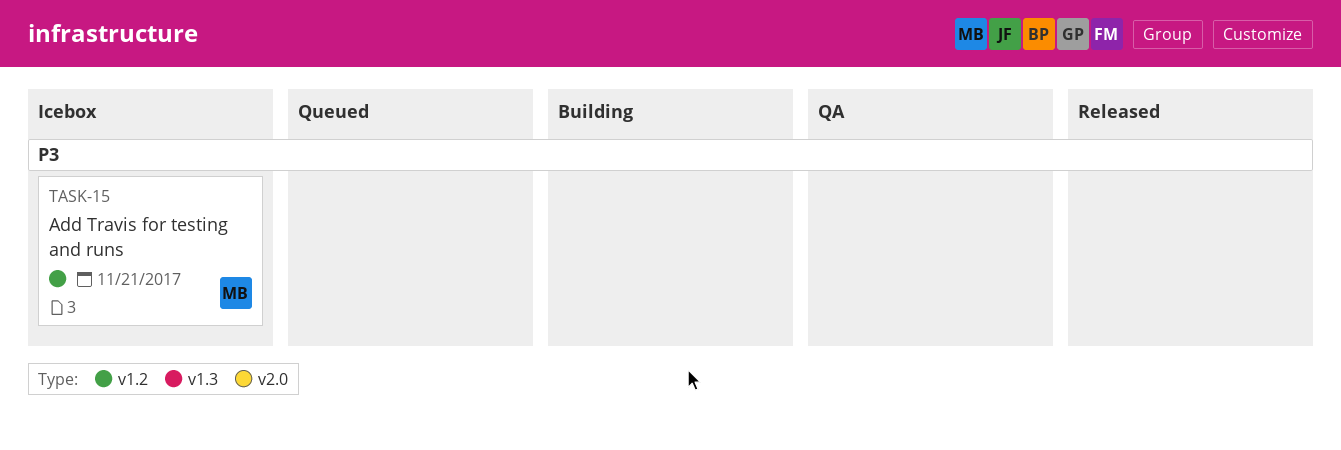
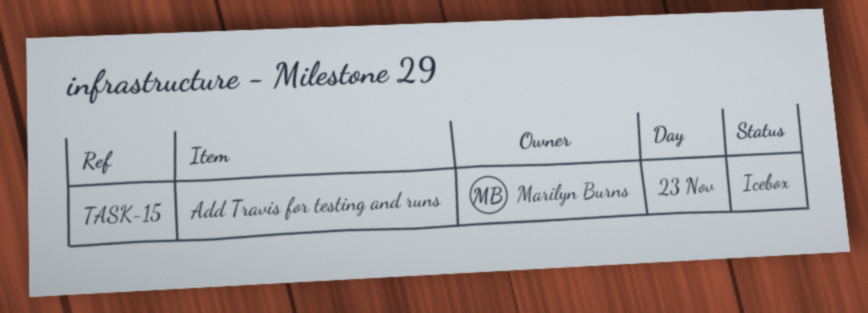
TASK-15, day: Nov 21 -> Nov 23

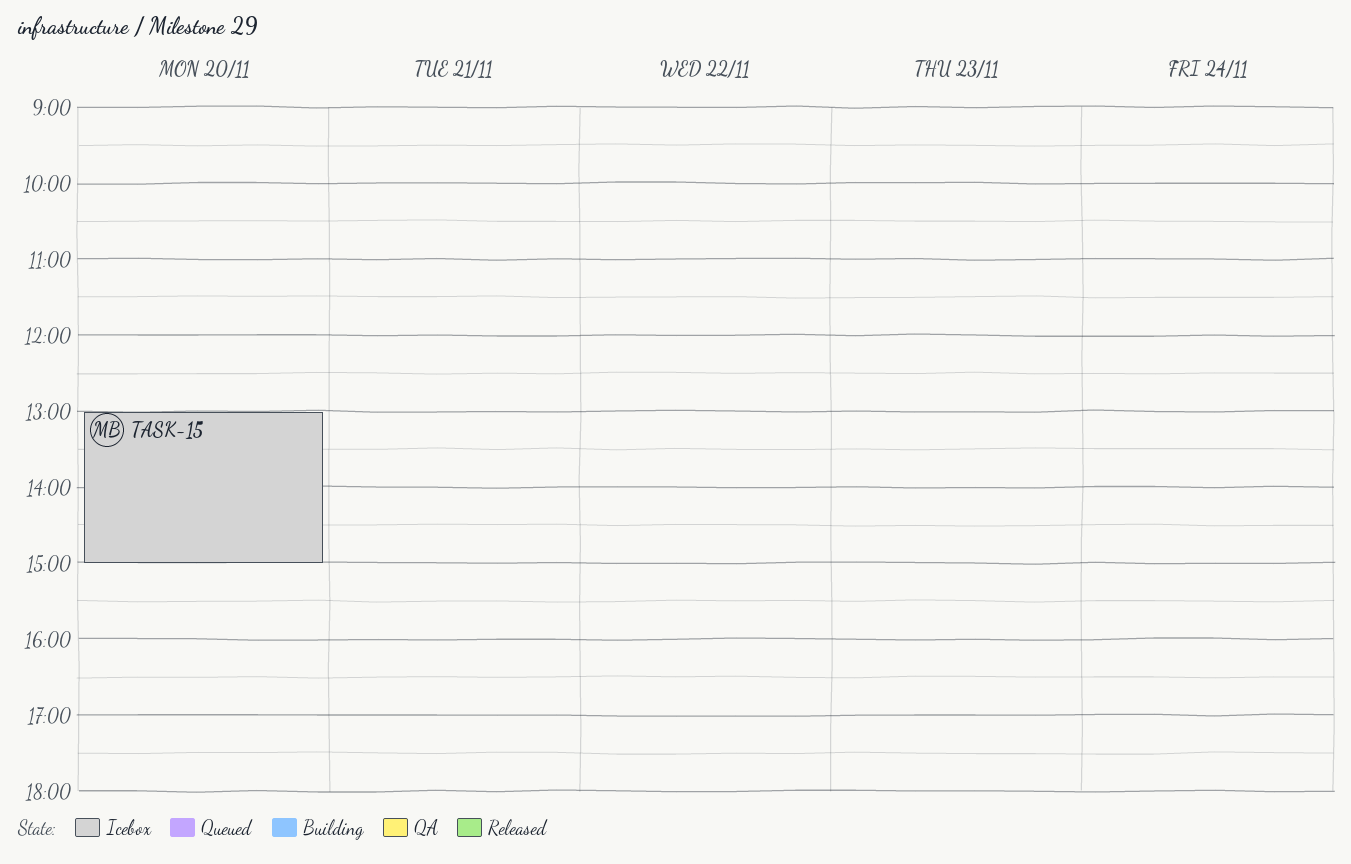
TASK-15, day: Nov 23 -> Nov 20

